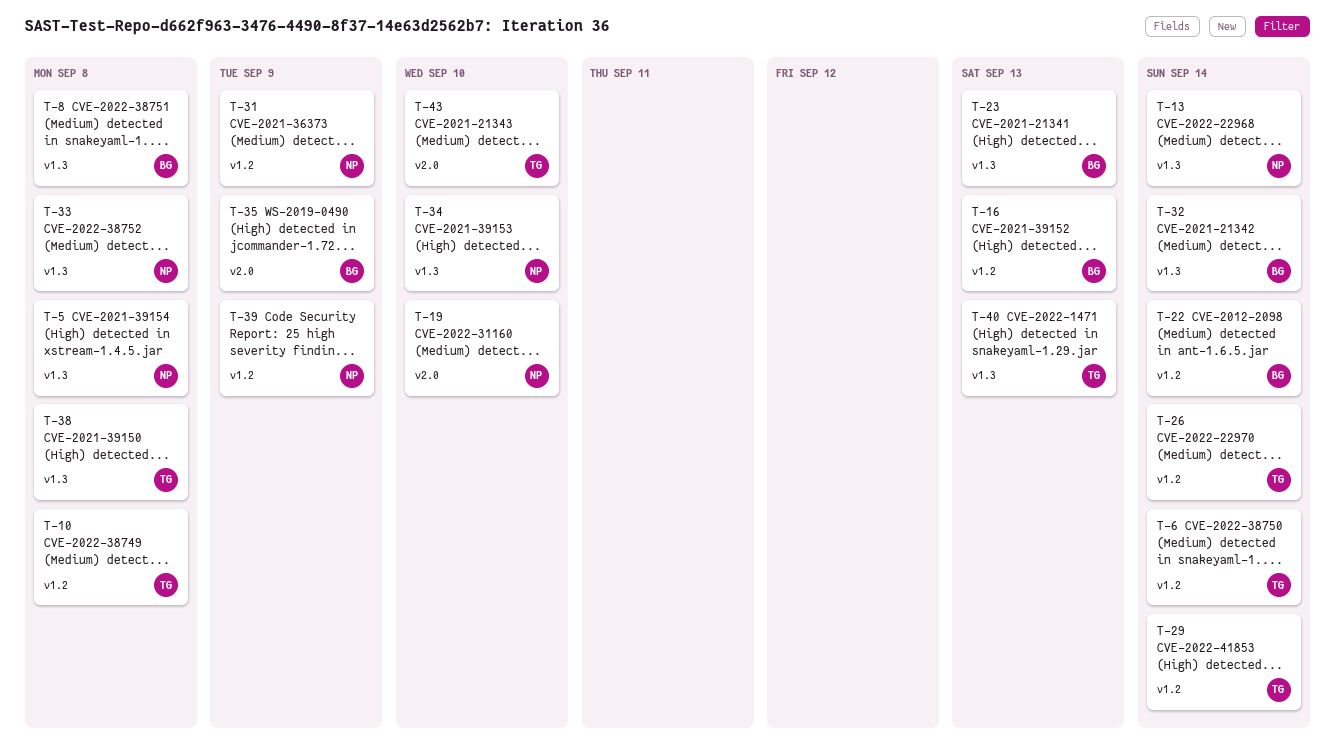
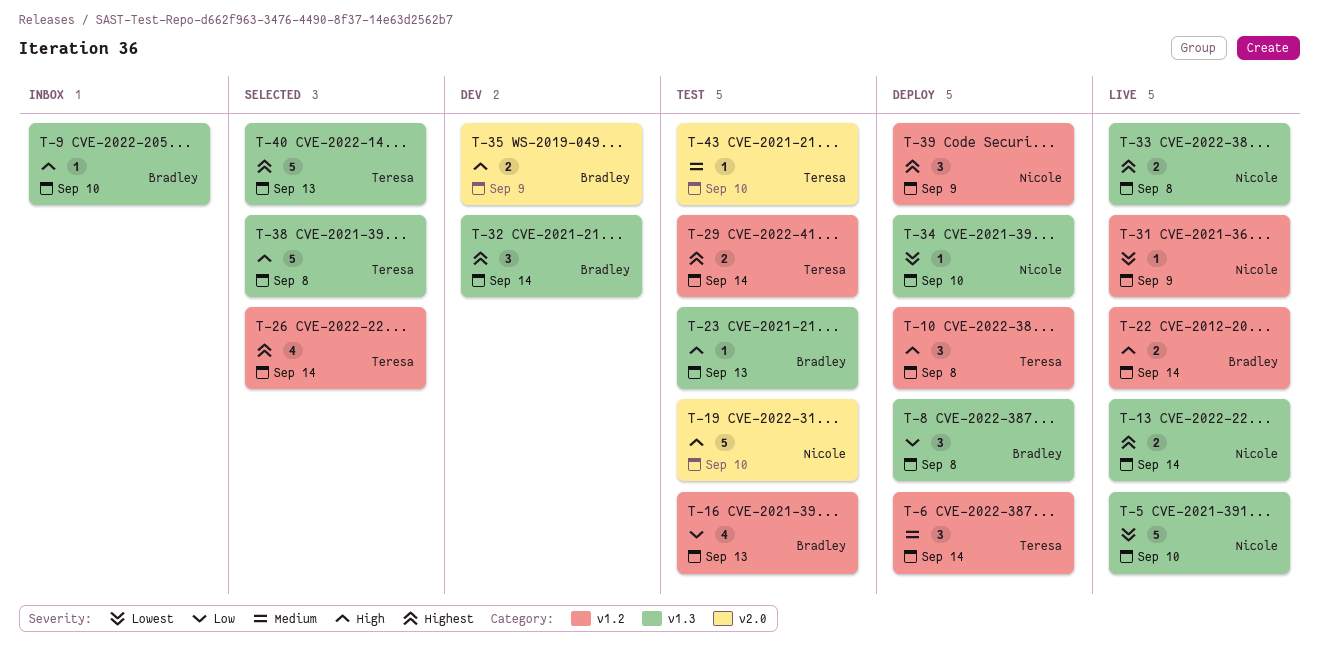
T-5, due: Sep 8 -> Sep 10
T-9: none -> present

